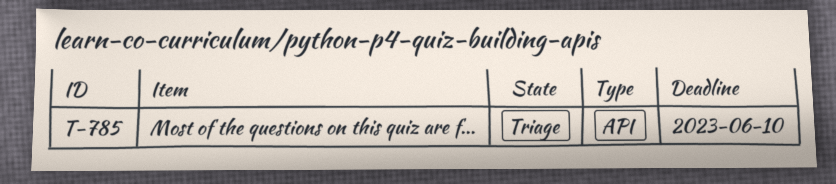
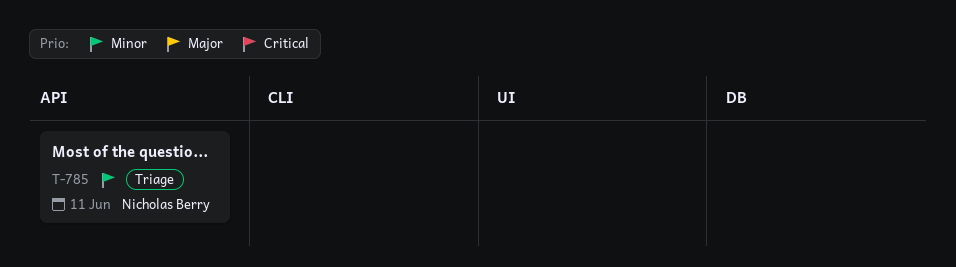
T-785, due: Jun 10 -> Jun 11

